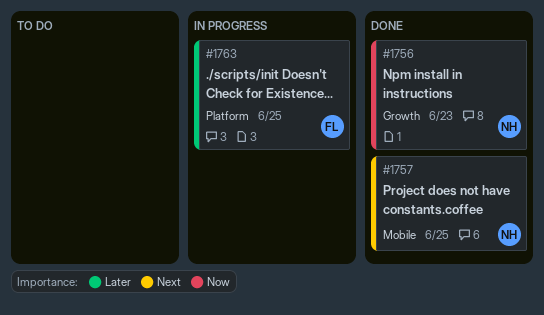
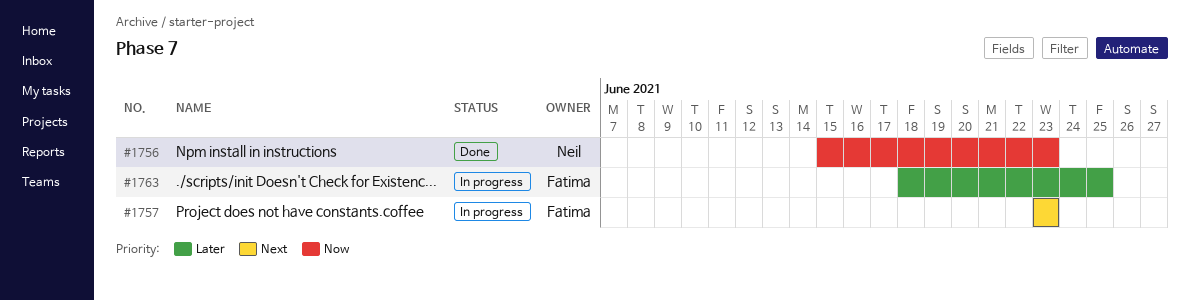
#1757, status: Done -> In progress
#1757, owner: Neil -> Fatima
#1757, due: Jun 25 -> Jun 23

